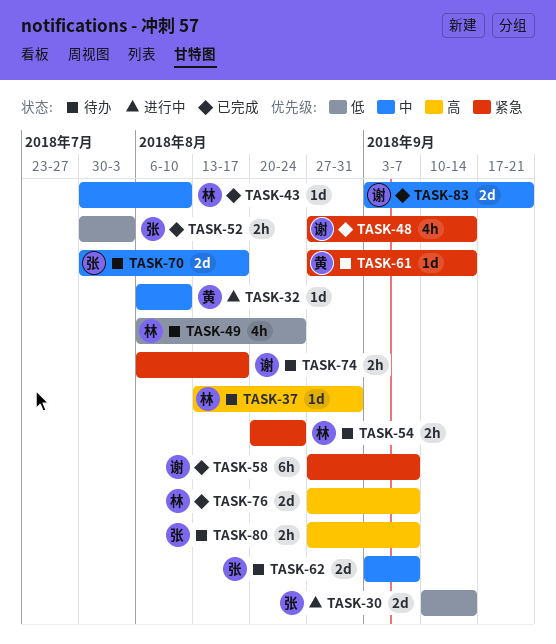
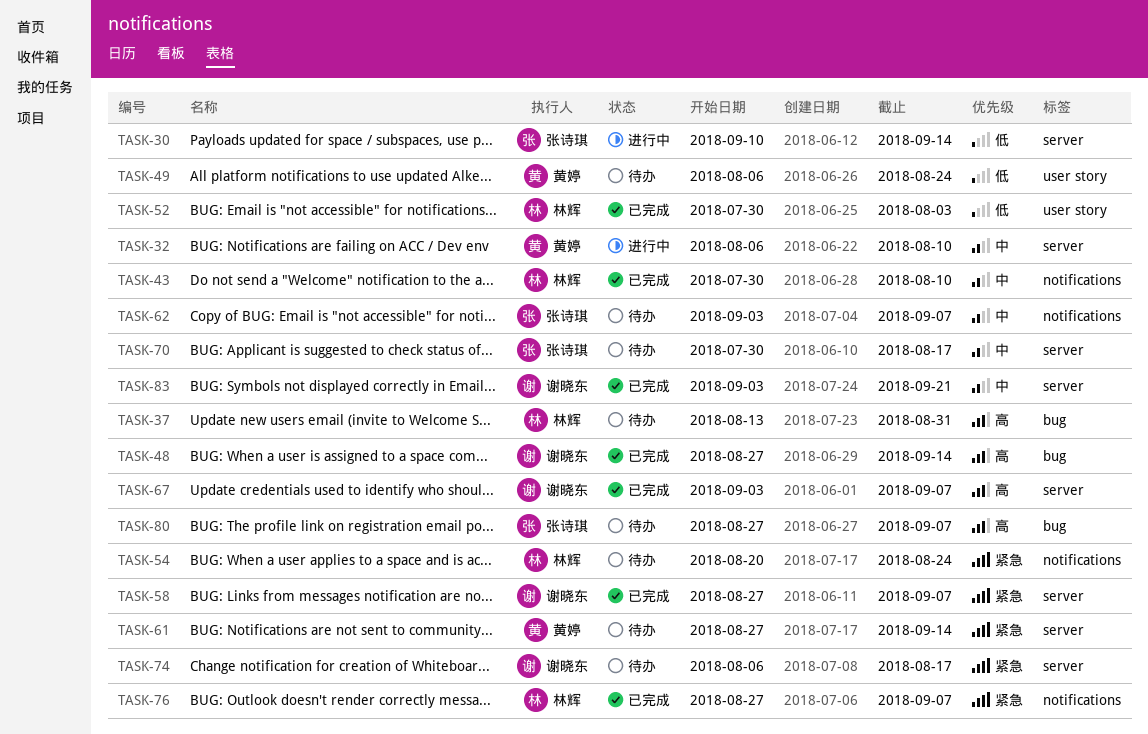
TASK-48, priority: 紧急 -> 高
TASK-49, owner: 林辉 -> 黄婷
TASK-52, owner: 张诗琪 -> 林辉
TASK-67: none -> present
TASK-76, priority: 高 -> 紧急

